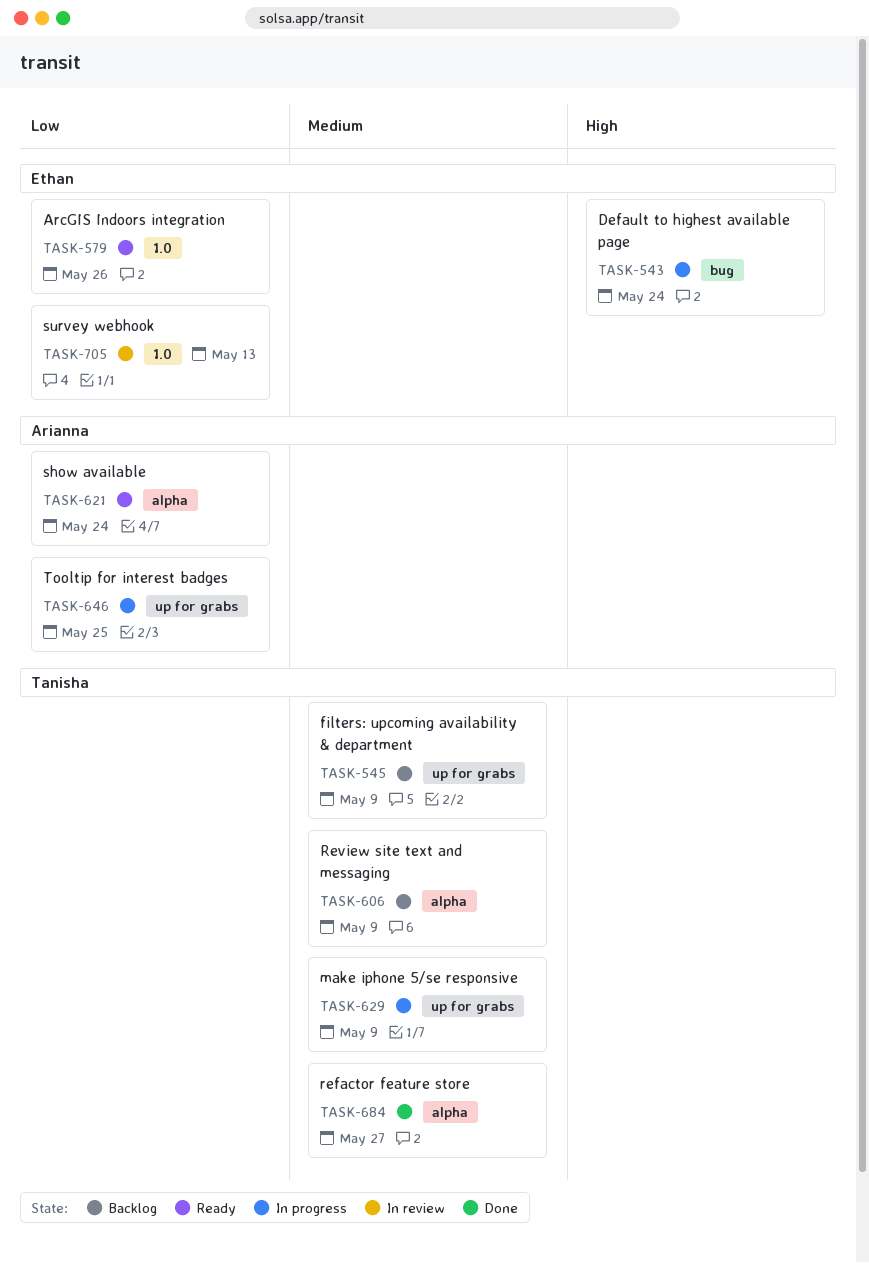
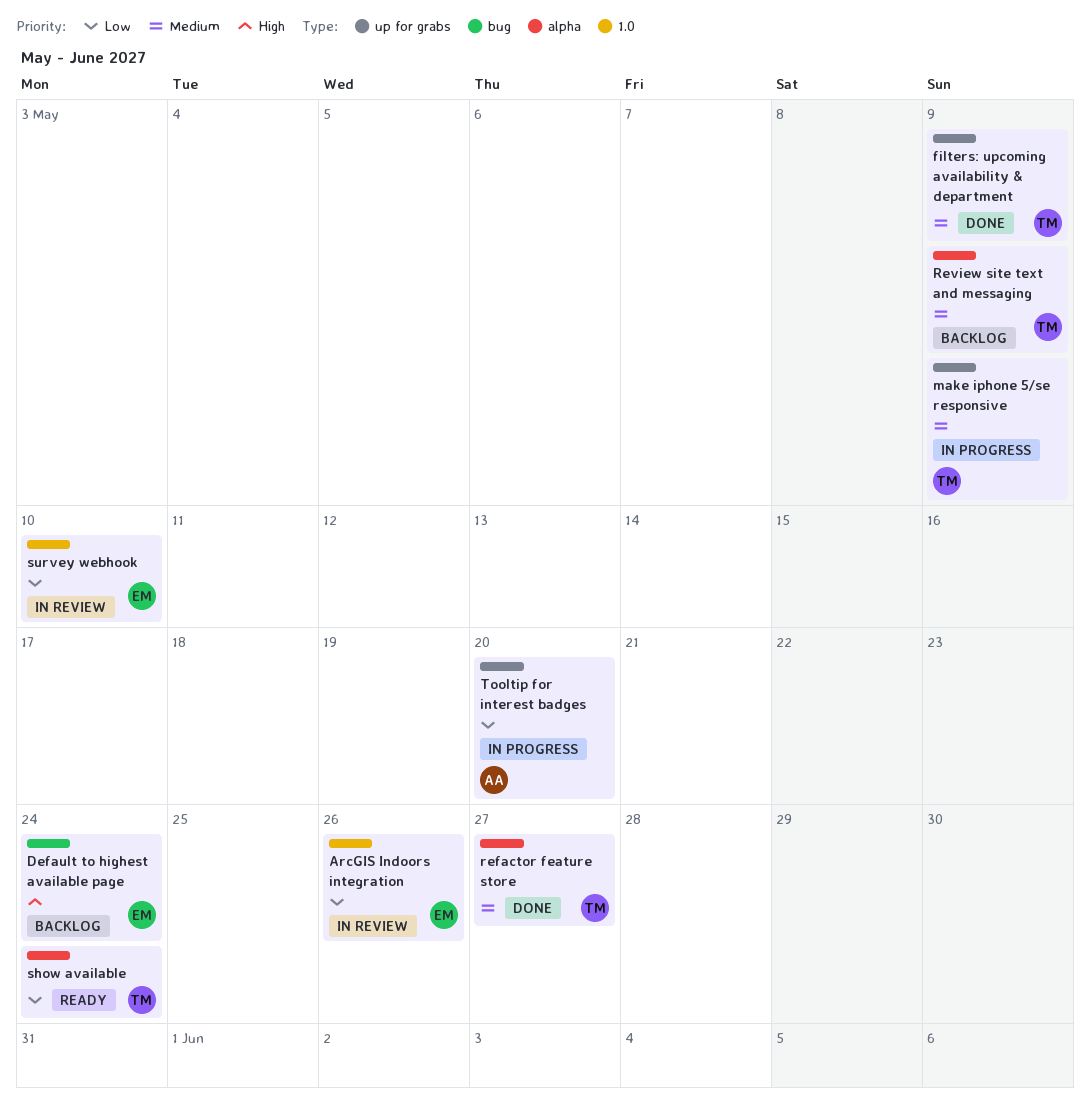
ArcGIS Indoors integration, status: Ready -> In review
Default to highest available page, status: In progress -> Backlog
filters: upcoming availability & department, status: Backlog -> Done
show available, owner: Arianna -> Tanisha
survey webhook, due: May 13 -> May 10
Tooltip for interest badges, due: May 25 -> May 20

